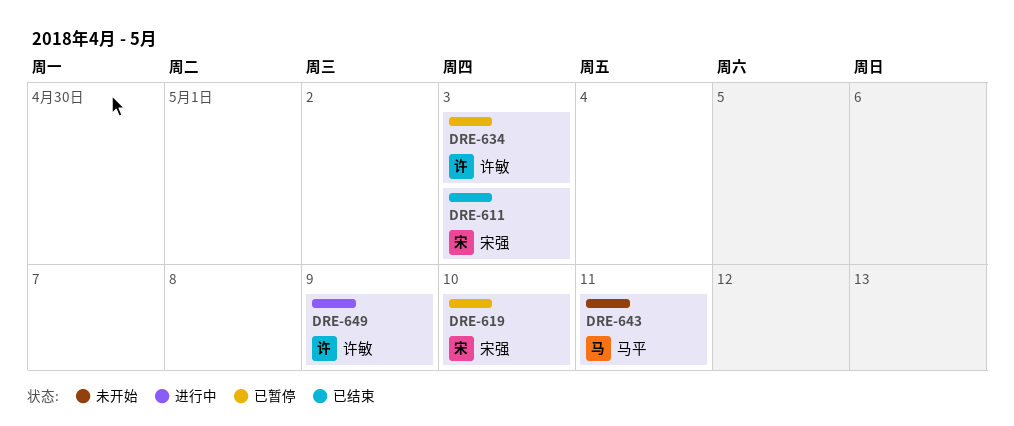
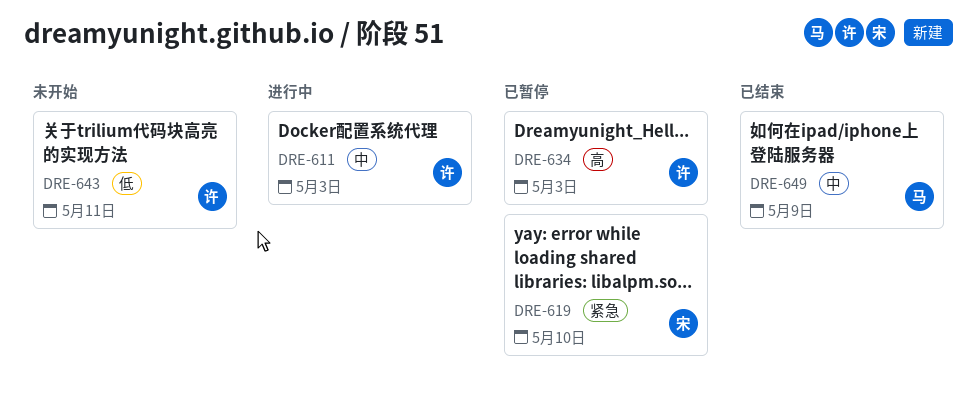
DRE-611, status: 已结束 -> 进行中
DRE-611, owner: 宋强 -> 许敏
DRE-643, owner: 马平 -> 许敏
DRE-649, status: 进行中 -> 已结束
DRE-649, owner: 许敏 -> 马平

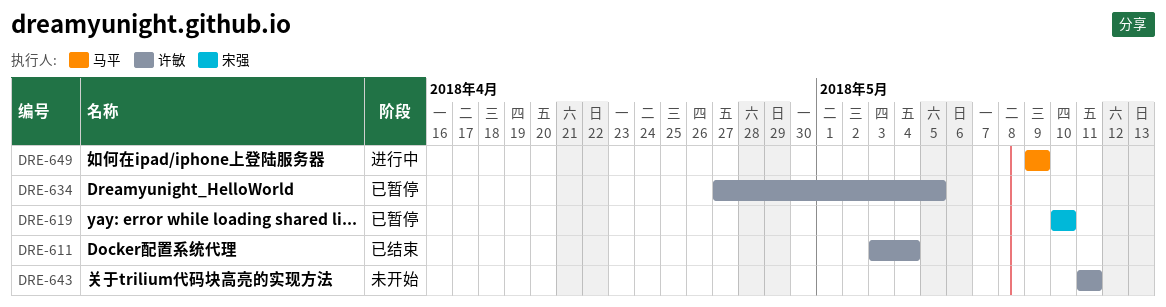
DRE-611, status: 进行中 -> 已结束
DRE-611, due: May 3 -> May 4
DRE-634, due: May 3 -> May 5
DRE-649, status: 已结束 -> 进行中

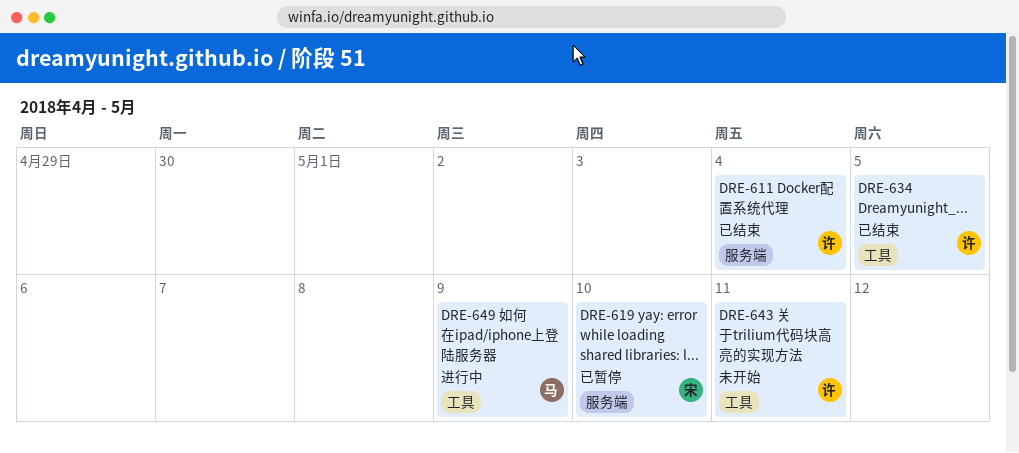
DRE-634, status: 已暂停 -> 已结束

